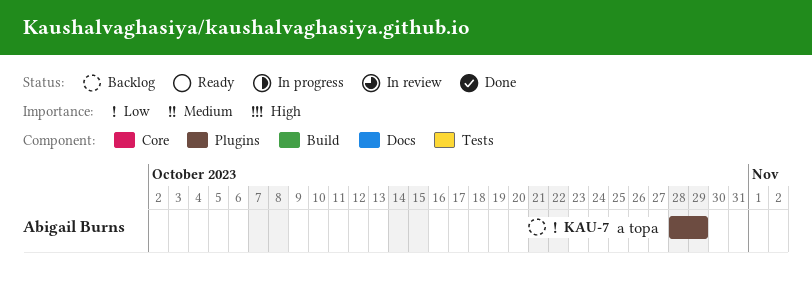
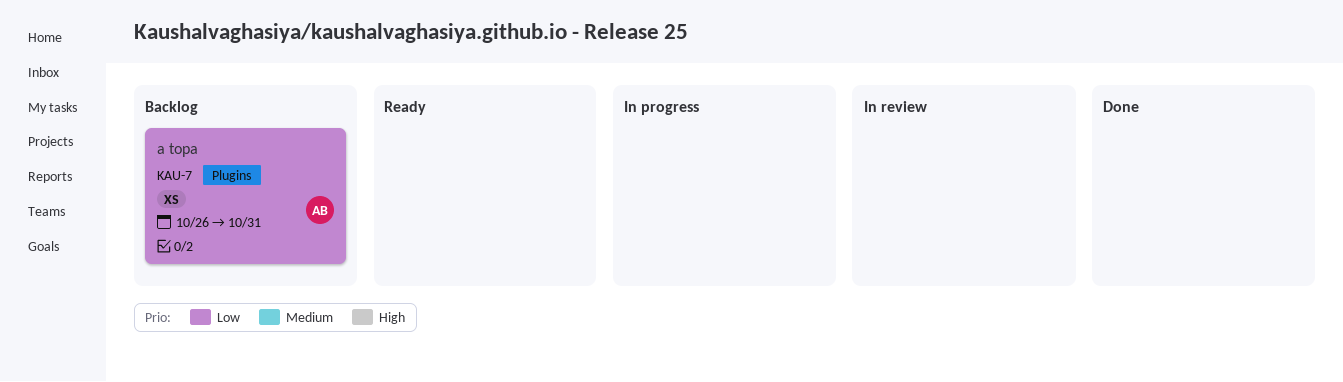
KAU-7, start: Oct 28 -> Oct 26
KAU-7, due: Oct 29 -> Oct 31

